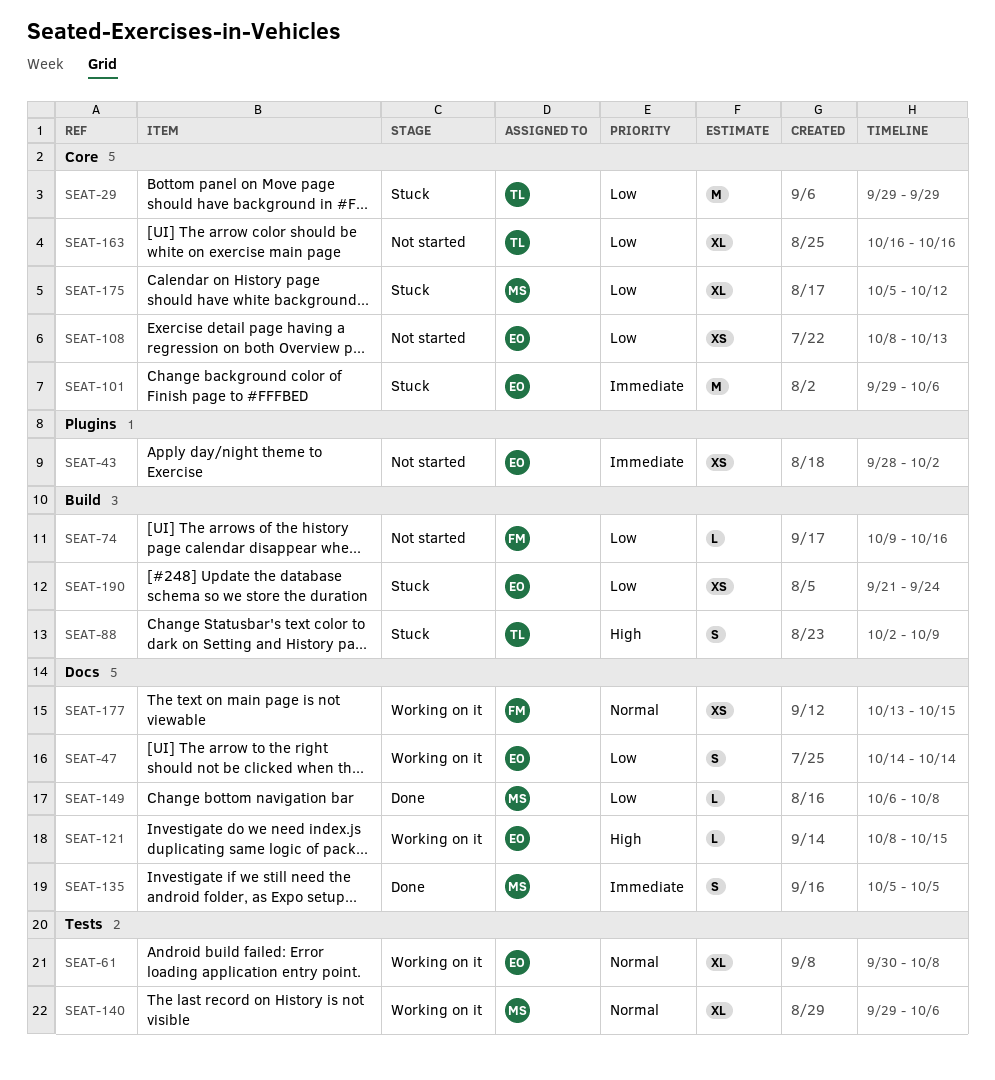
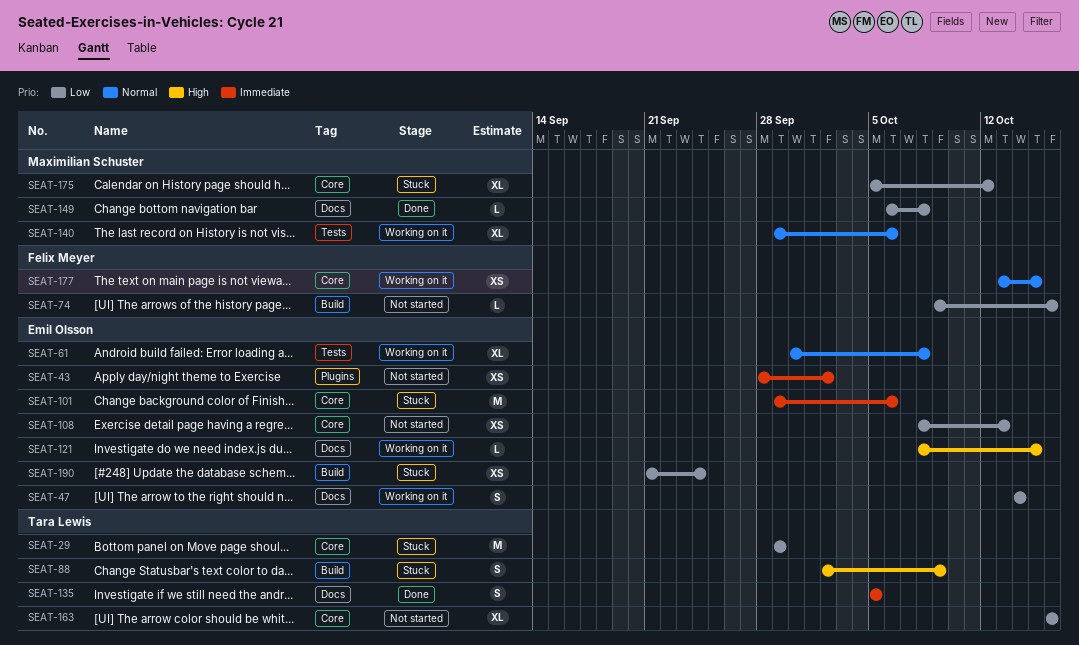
SEAT-135, owner: Maximilian Schuster -> Tara Lewis
SEAT-177, label: Docs -> Core

